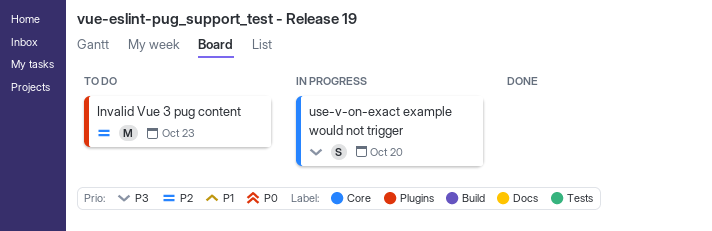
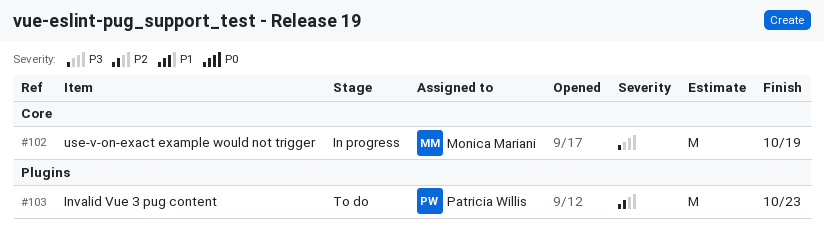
use-v-on-exact example would not trigger, estimate: S -> M
use-v-on-exact example would not trigger, due: Oct 20 -> Oct 19

